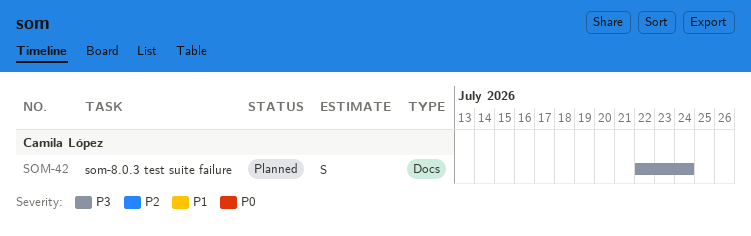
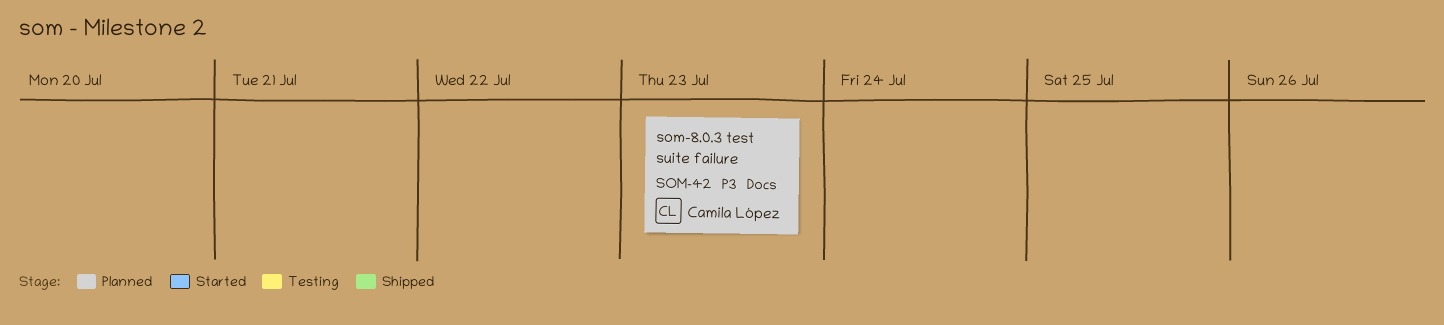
SOM-42, due: Jul 24 -> Jul 23

